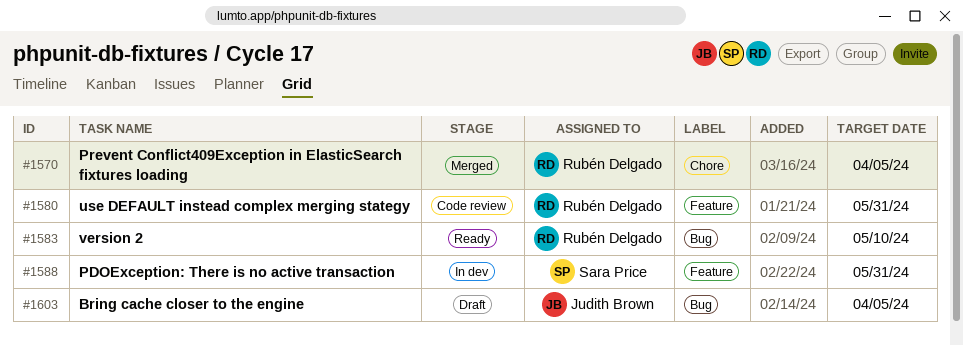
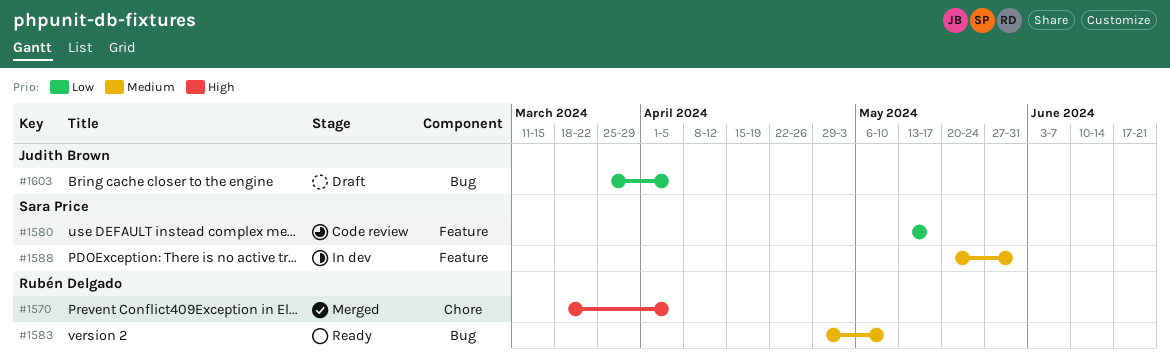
#1580, owner: Rubén Delgado -> Sara Price
#1580, due: May 31 -> May 17

